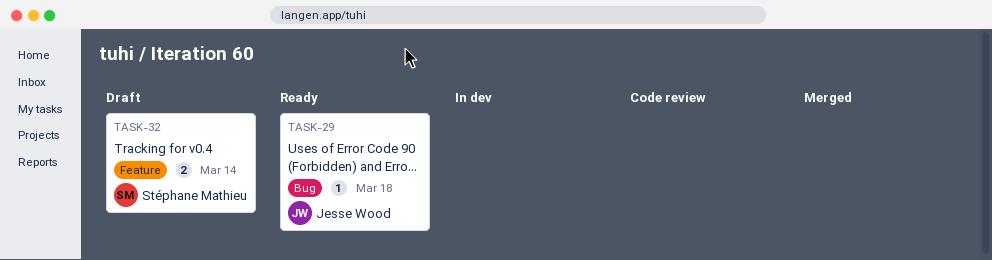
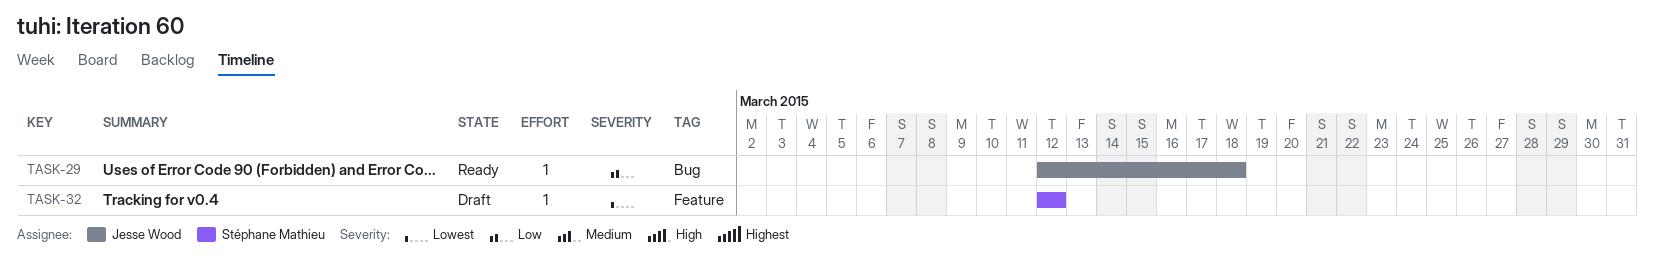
TASK-32, estimate: 2 -> 1
TASK-32, due: Mar 14 -> Mar 12

